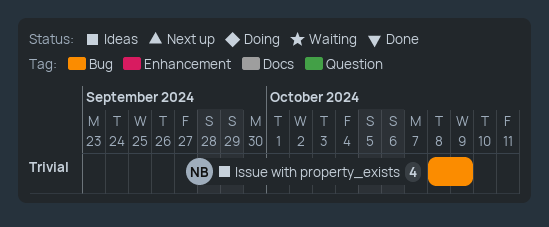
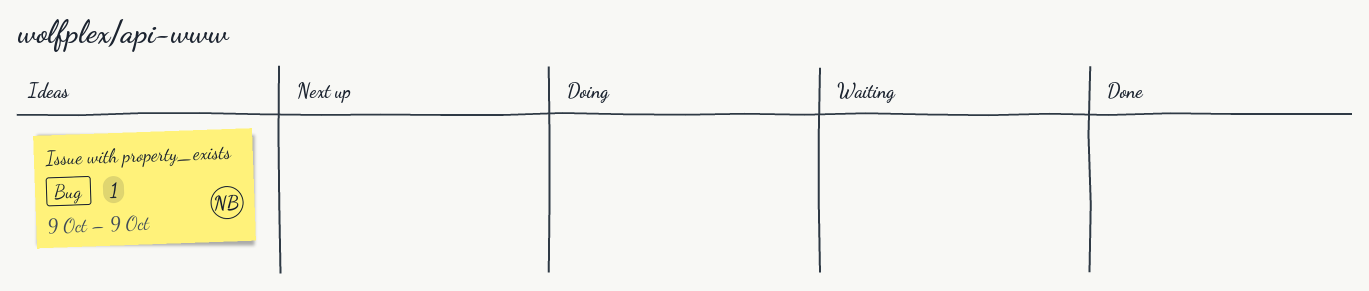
Issue with property_exists, estimate: 4 -> 1
Issue with property_exists, start: Oct 8 -> Oct 9

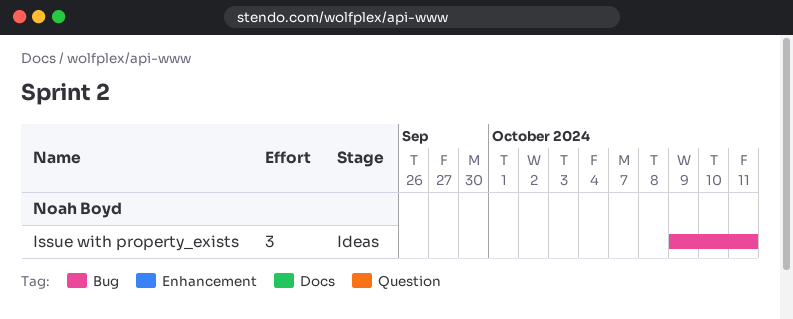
Issue with property_exists, estimate: 1 -> 3
Issue with property_exists, due: Oct 9 -> Oct 11

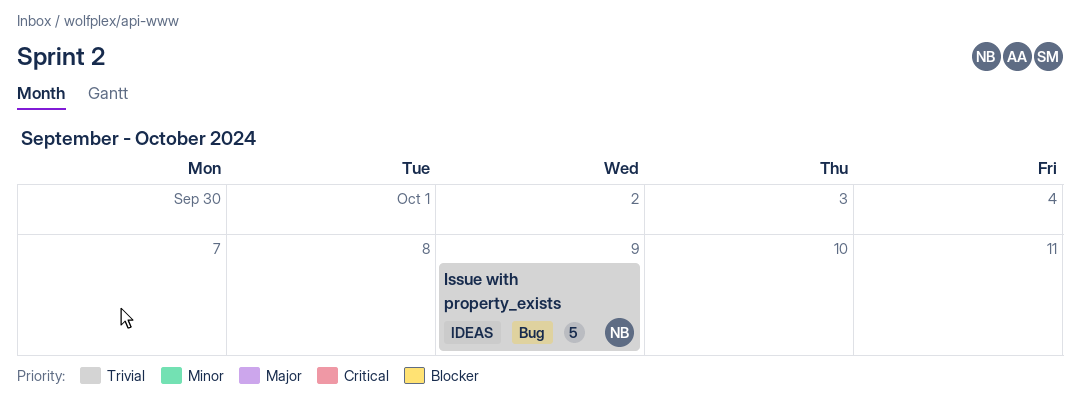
Issue with property_exists, estimate: 3 -> 5
Issue with property_exists, due: Oct 11 -> Oct 9

